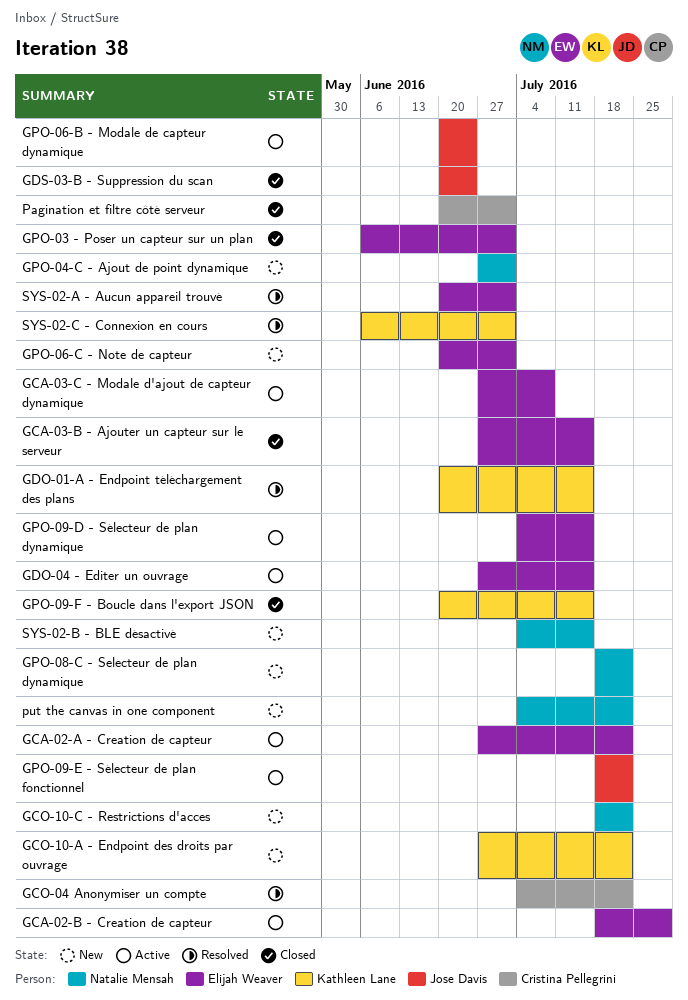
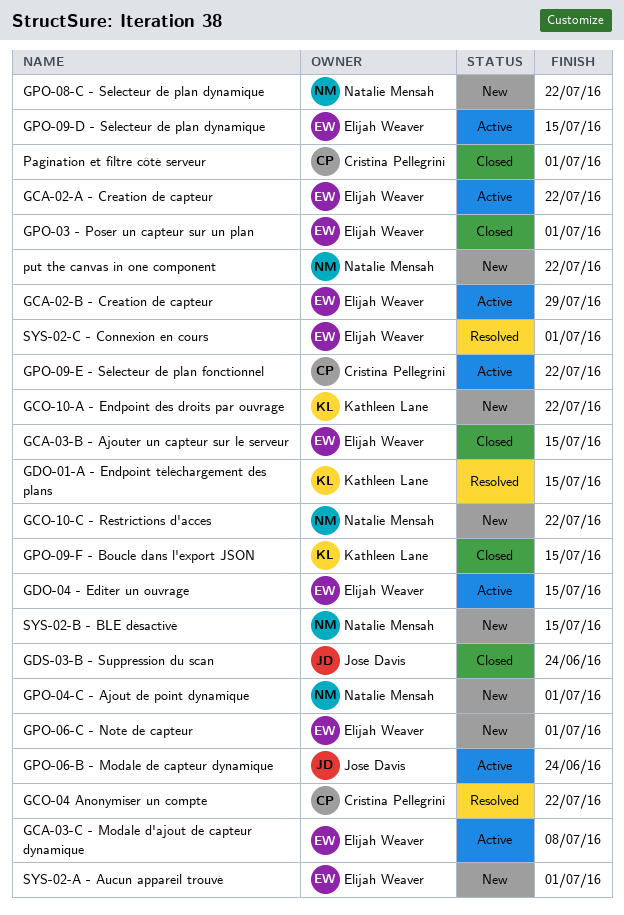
GPO-09-E - Sélecteur de plan fonctionnel, owner: Jose Davis -> Cristina Pellegrini
SYS-02-A - Aucun appareil trouvé, status: Resolved -> New
SYS-02-C - Connexion en cours, owner: Kathleen Lane -> Elijah Weaver

